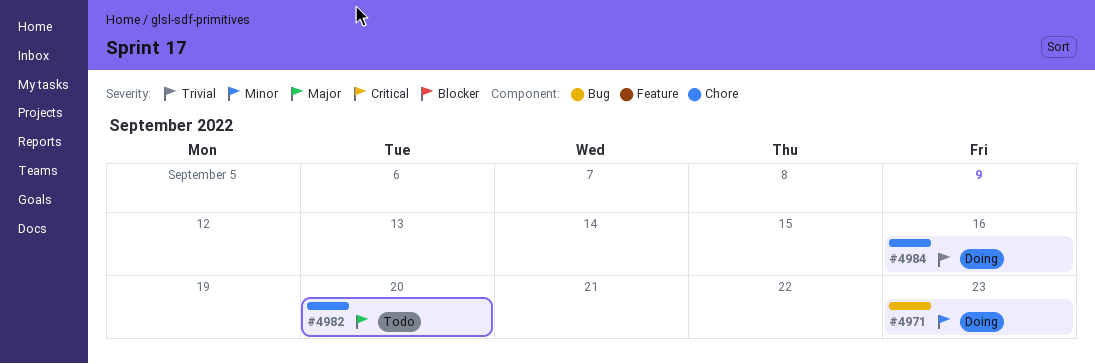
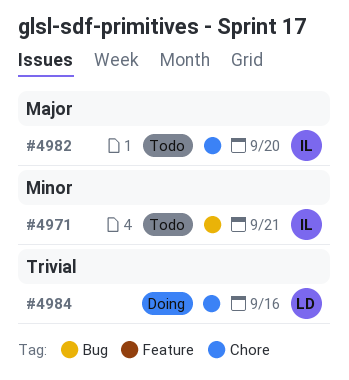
#4971, status: Doing -> Todo
#4971, due: Sep 23 -> Sep 21

